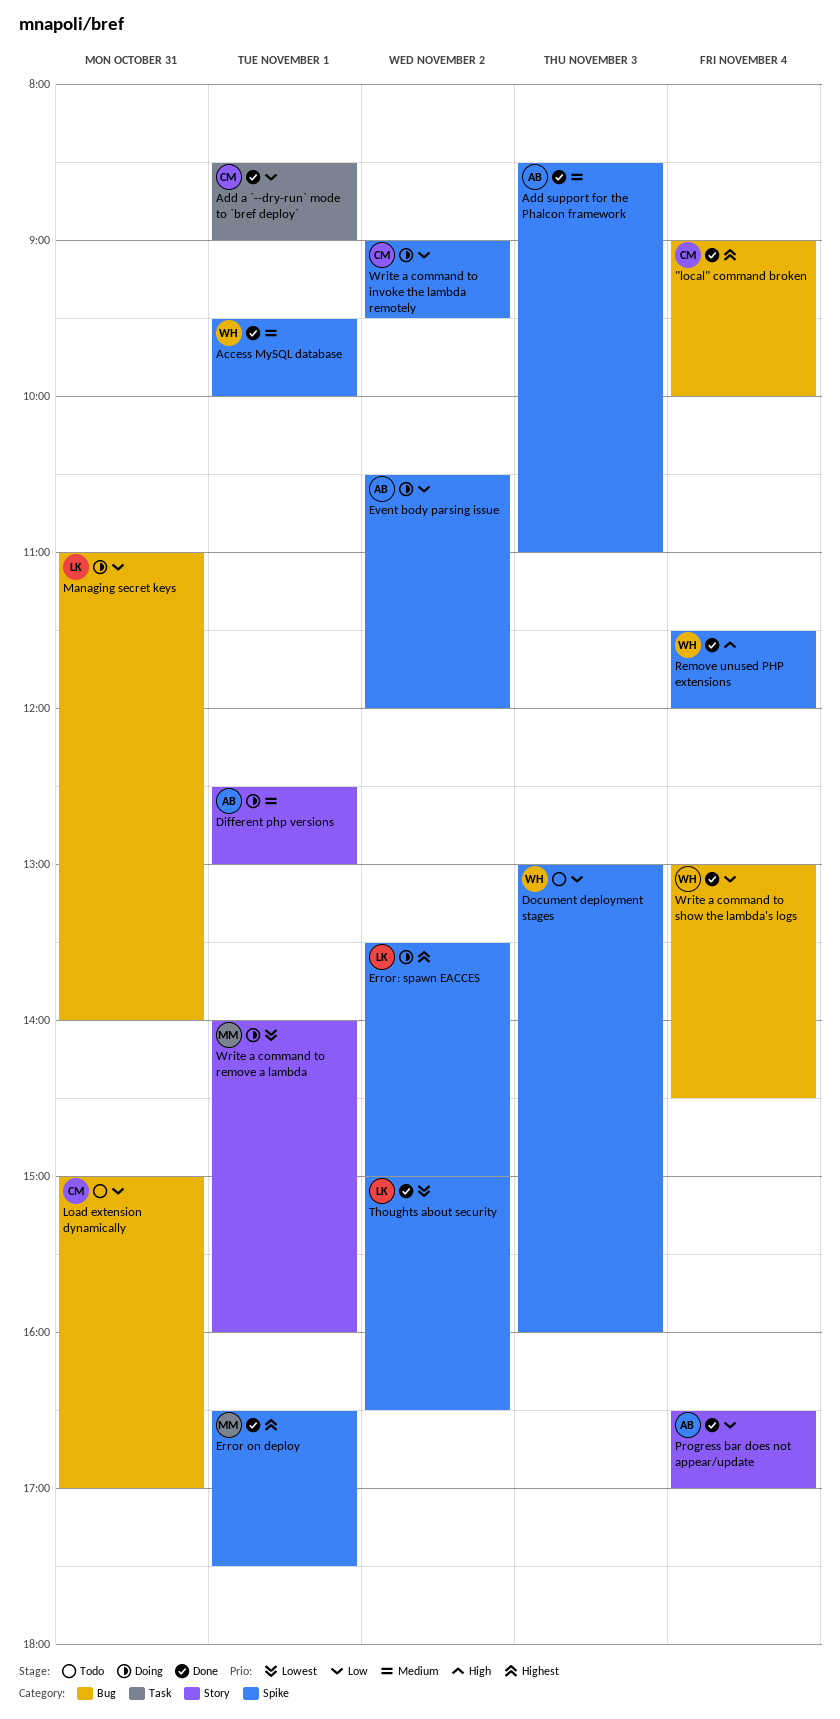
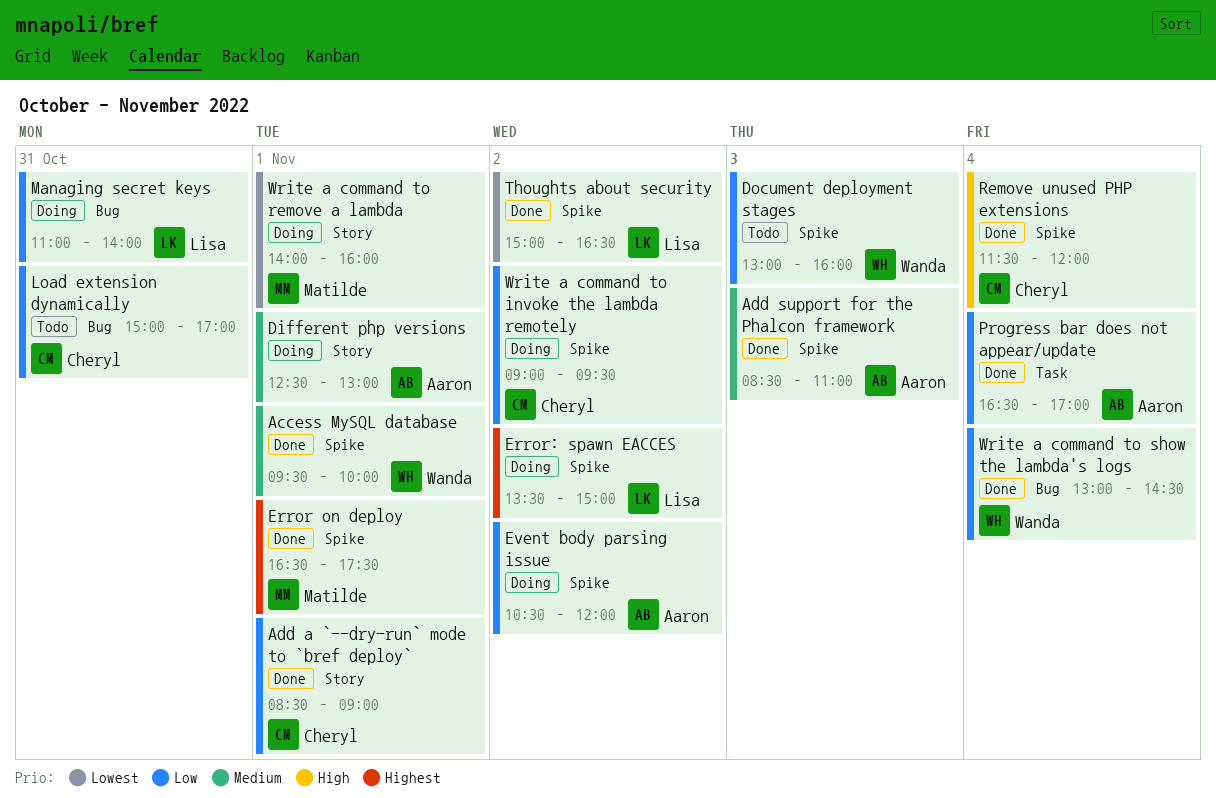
"local" command broken: present -> none
Add a `--dry-run` mode to `bref deploy`, label: Task -> Story
Progress bar does not appear/update, label: Story -> Task
Remove unused PHP extensions, owner: Wanda -> Cheryl

